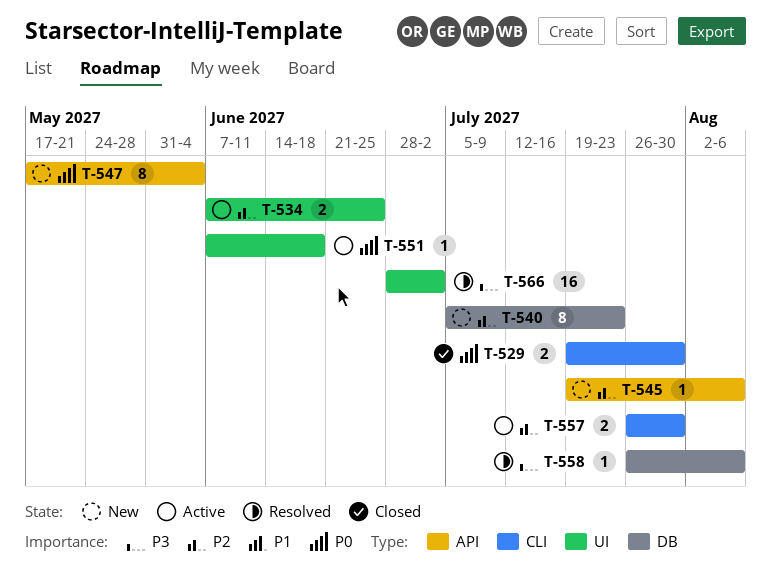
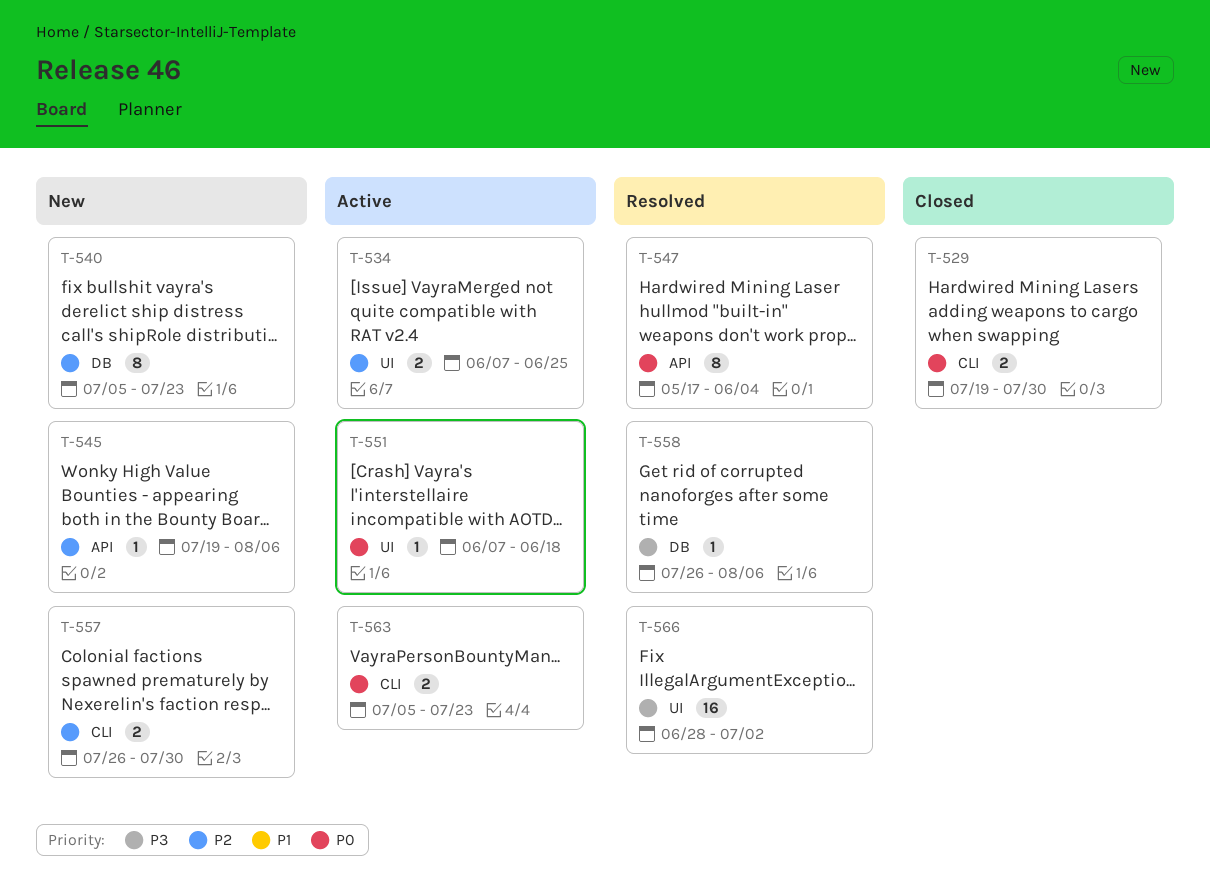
T-547, status: New -> Resolved
T-557, status: Active -> New
T-563: none -> present

